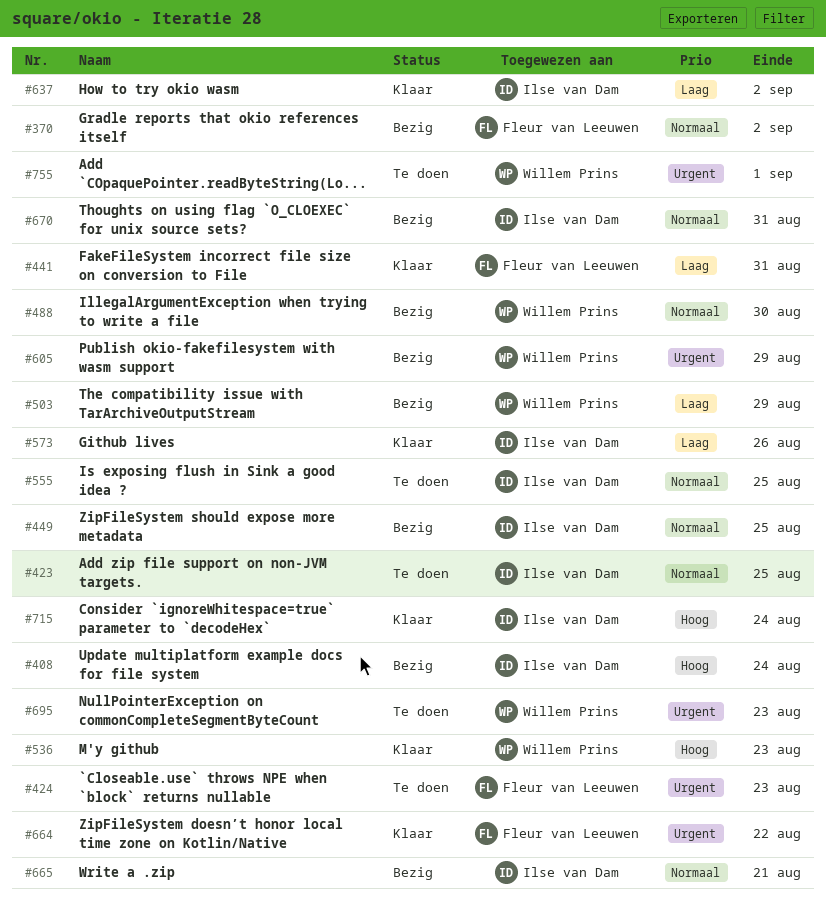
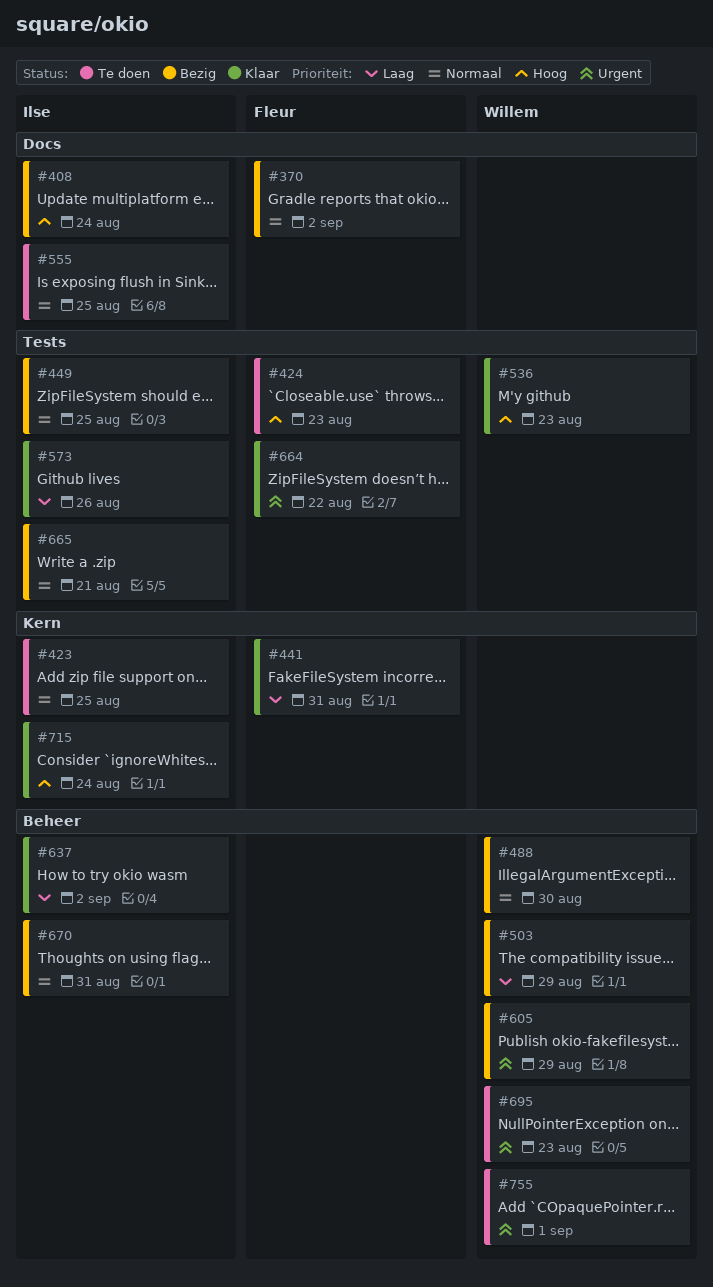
#424, priority: Urgent -> Hoog

